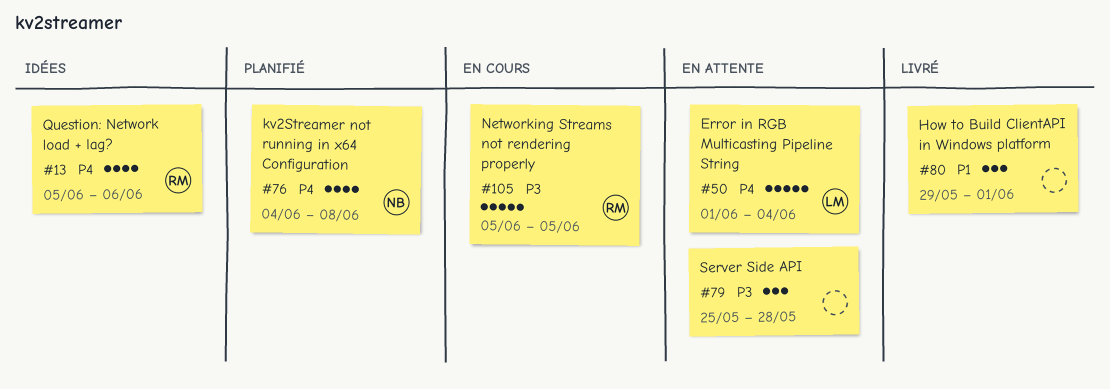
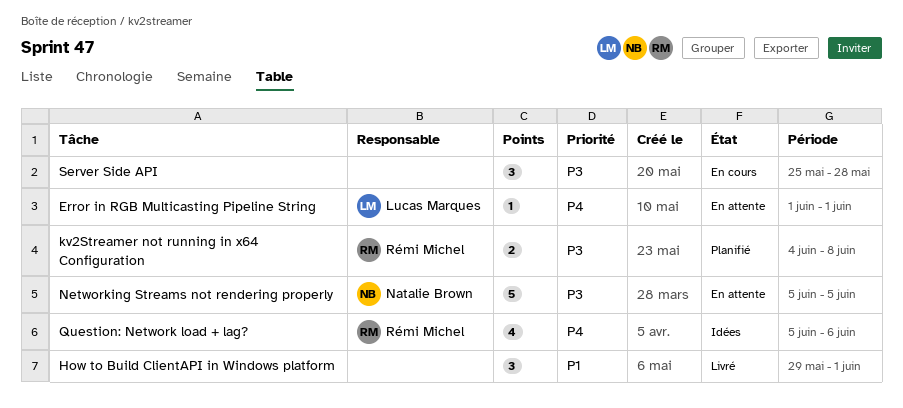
Error in RGB Multicasting Pipeline String, estimate: 5 -> 1
Error in RGB Multicasting Pipeline String, due: Jun 4 -> Jun 1
kv2Streamer not running in x64 Configuration, owner: Natalie Brown -> Rémi Michel
kv2Streamer not running in x64 Configuration, priority: P4 -> P3
kv2Streamer not running in x64 Configuration, estimate: 4 -> 2
Networking Streams not rendering properly, status: En cours -> En attente
Networking Streams not rendering properly, owner: Rémi Michel -> Natalie Brown
Server Side API, status: En attente -> En cours

